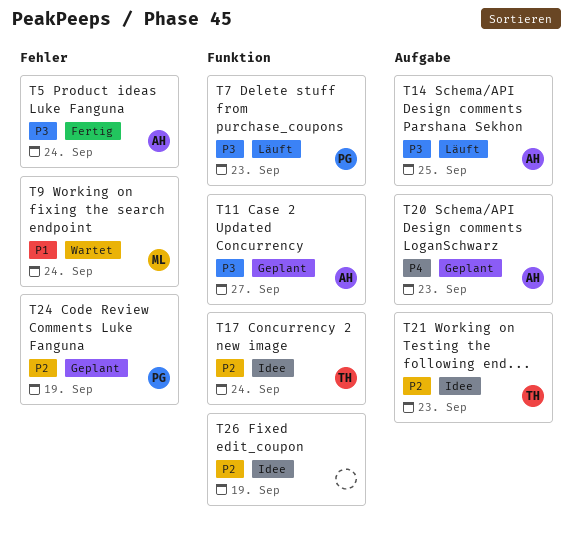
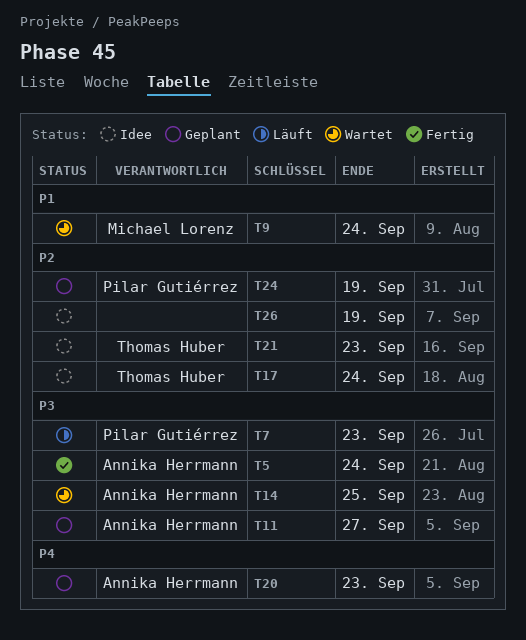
T14, status: Läuft -> Wartet

